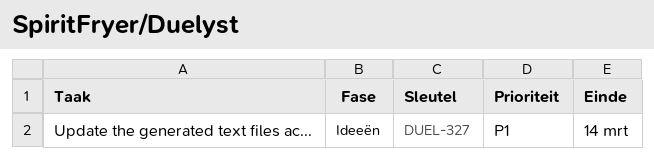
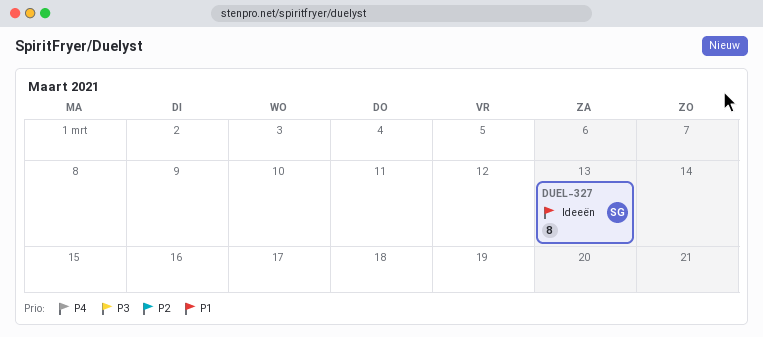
DUEL-327, due: Mar 14 -> Mar 13

